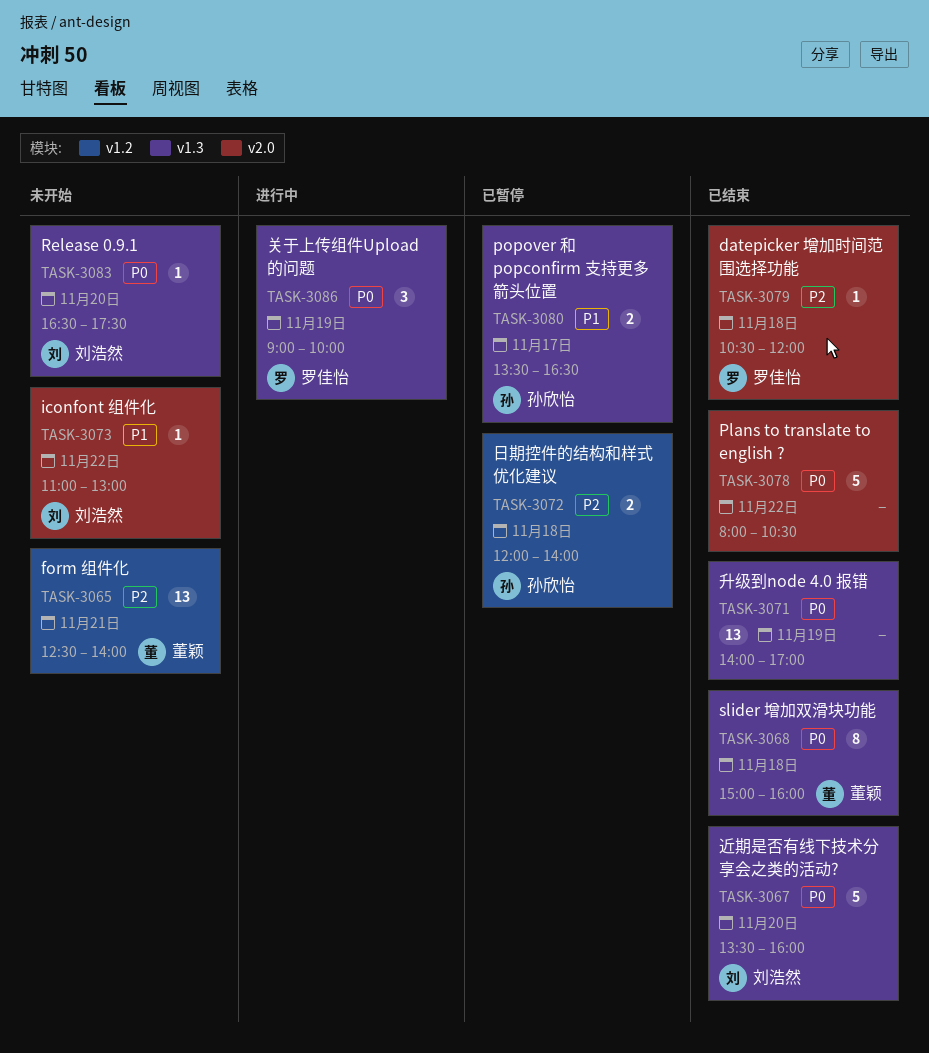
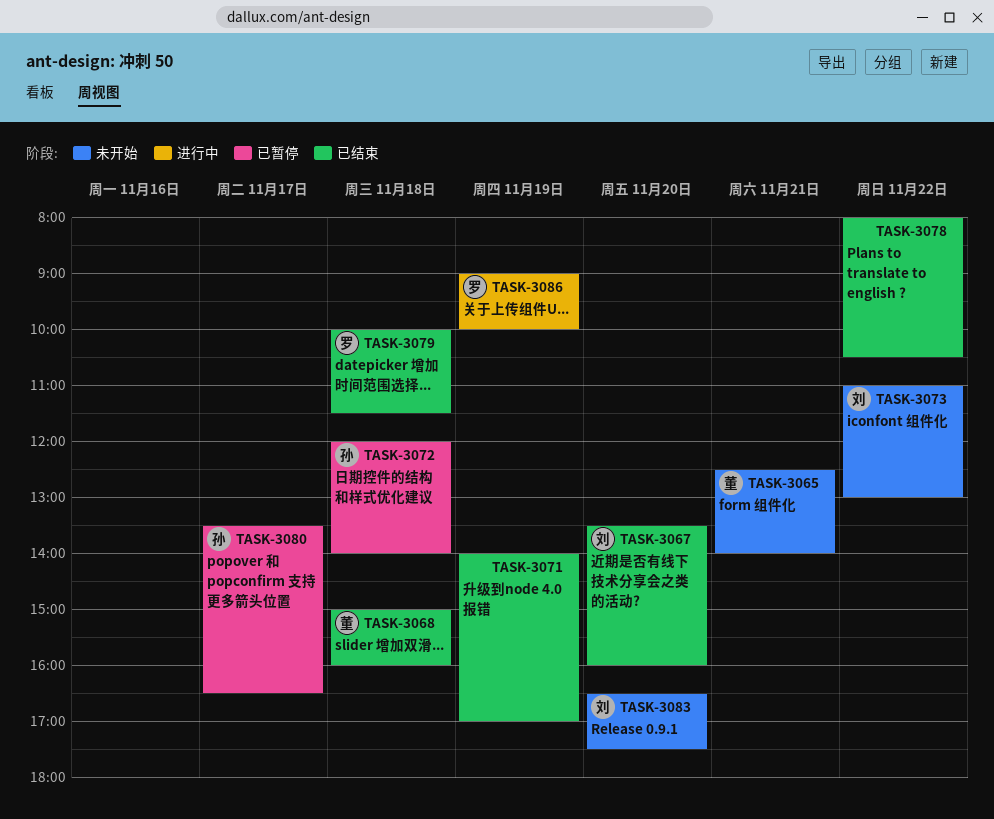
TASK-3079, begins: 10:30 -> 10:00
TASK-3079, ends: 12:00 -> 11:30

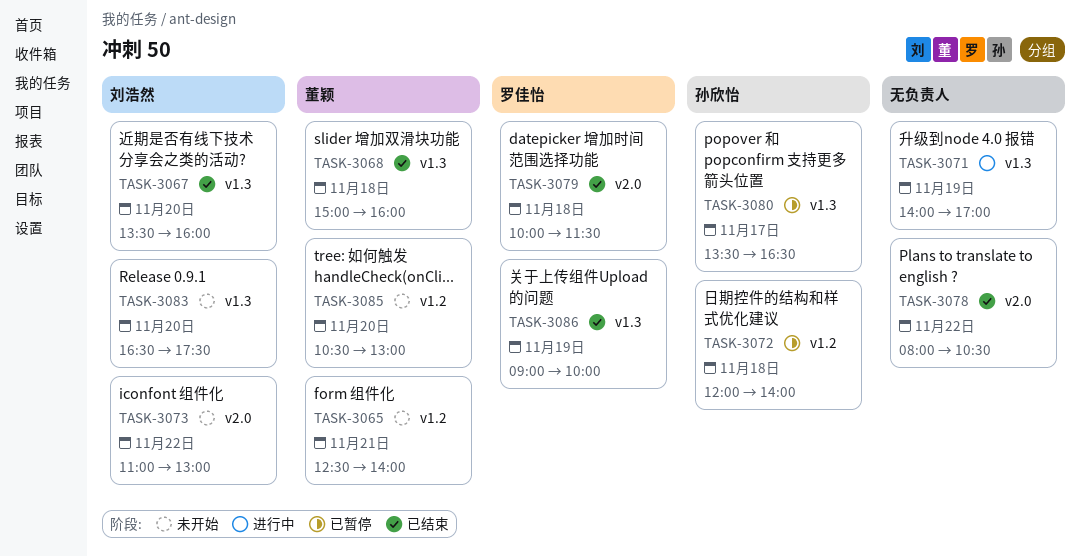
TASK-3071, status: 已结束 -> 进行中
TASK-3085: none -> present
TASK-3086, status: 进行中 -> 已结束

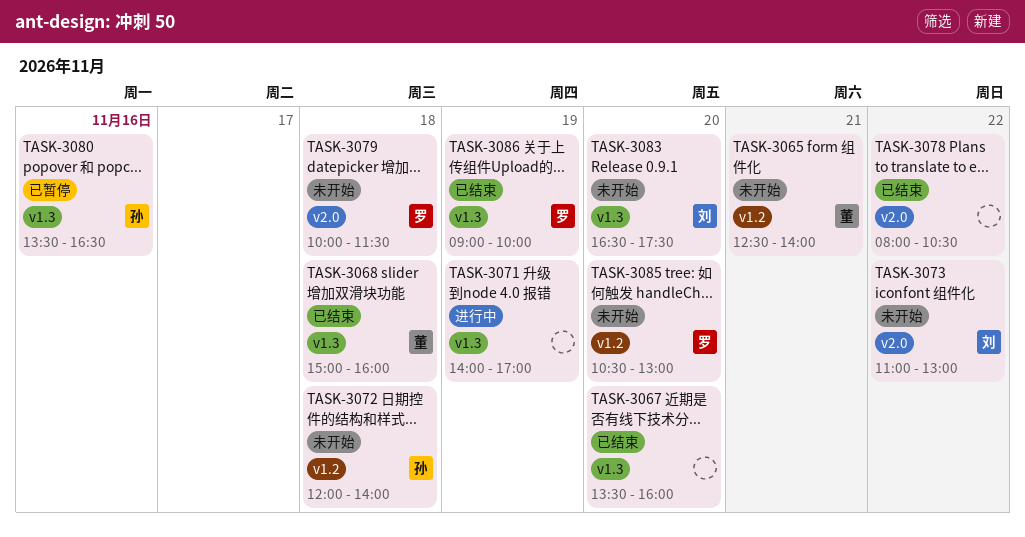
TASK-3067, owner: 刘浩然 -> none
TASK-3072, status: 已暂停 -> 未开始
TASK-3079, status: 已结束 -> 未开始
TASK-3080, day: Nov 17 -> Nov 16
TASK-3085, owner: 董颖 -> 罗佳怡

